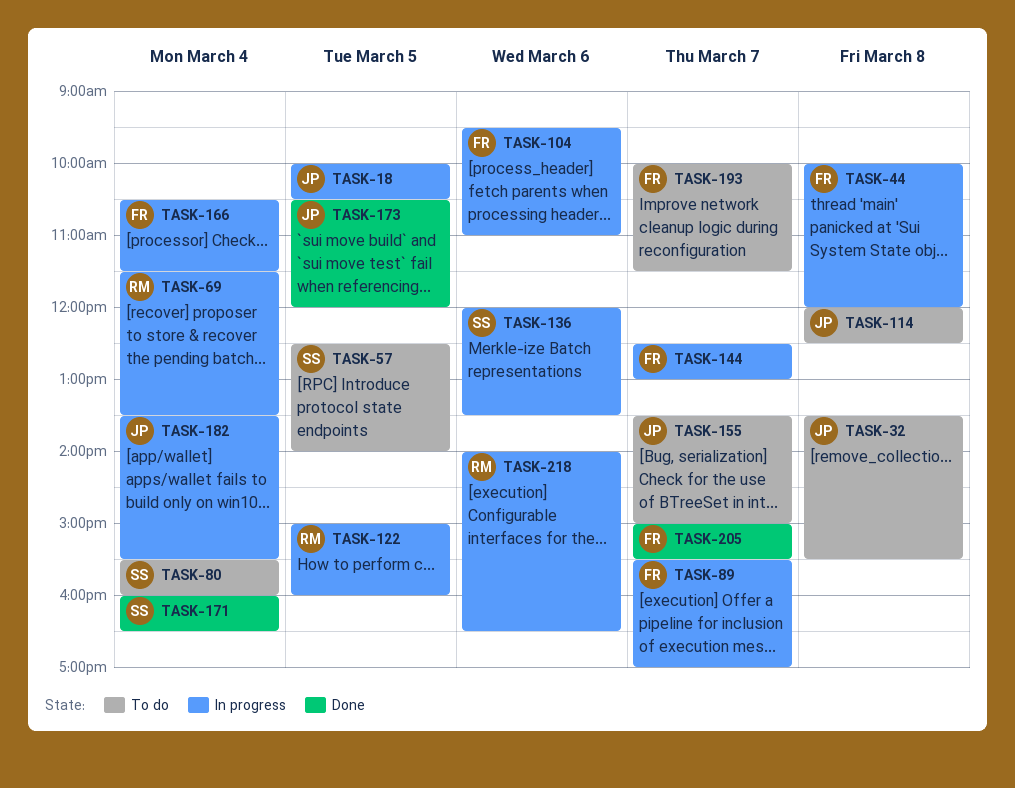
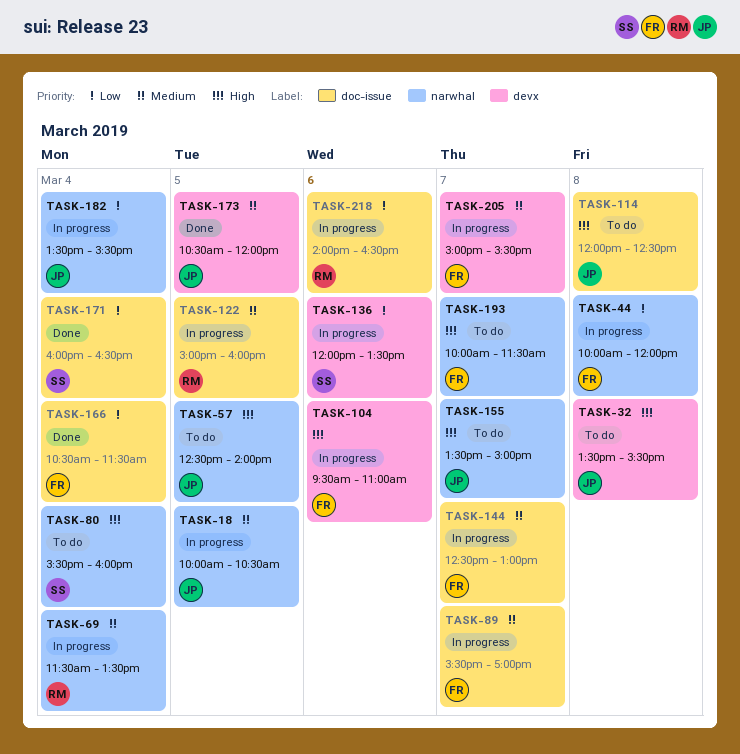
TASK-57, owner: SS -> JP
TASK-166, status: In progress -> Done
TASK-205, status: Done -> In progress

